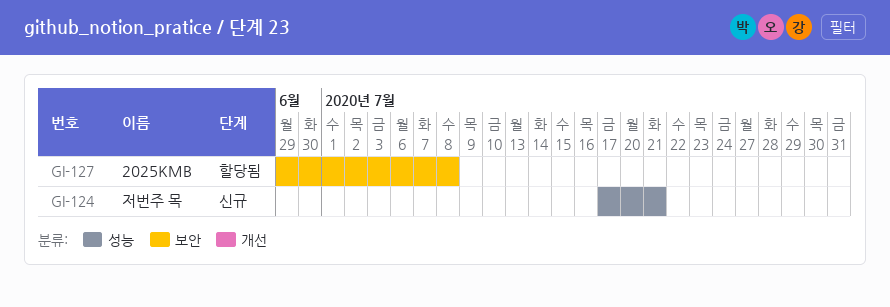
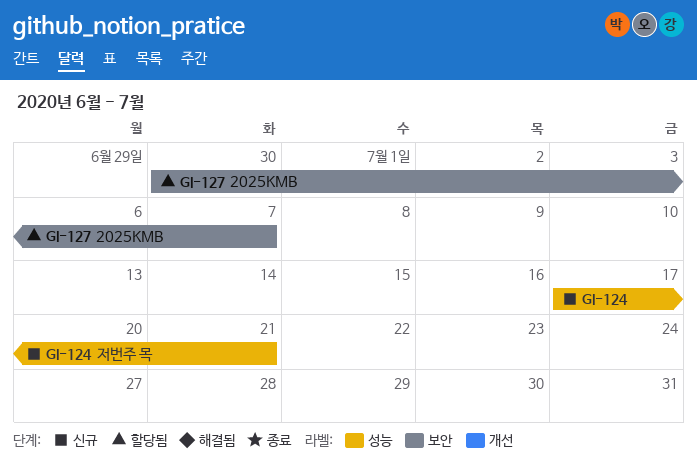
GI-127, start: Jun 29 -> Jun 30
GI-127, due: Jul 8 -> Jul 7

